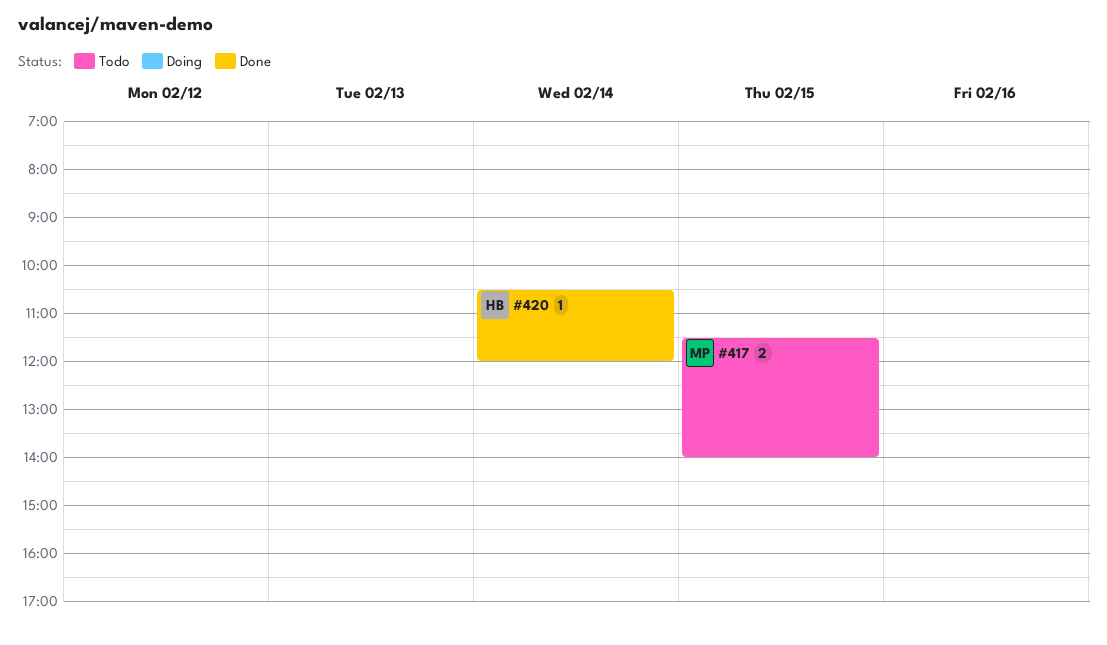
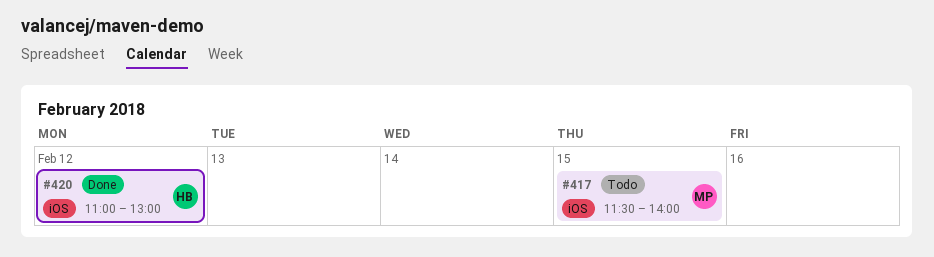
#420, day: Feb 14 -> Feb 12
#420, begins: 10:30 -> 11:00
#420, ends: 12:00 -> 13:00

